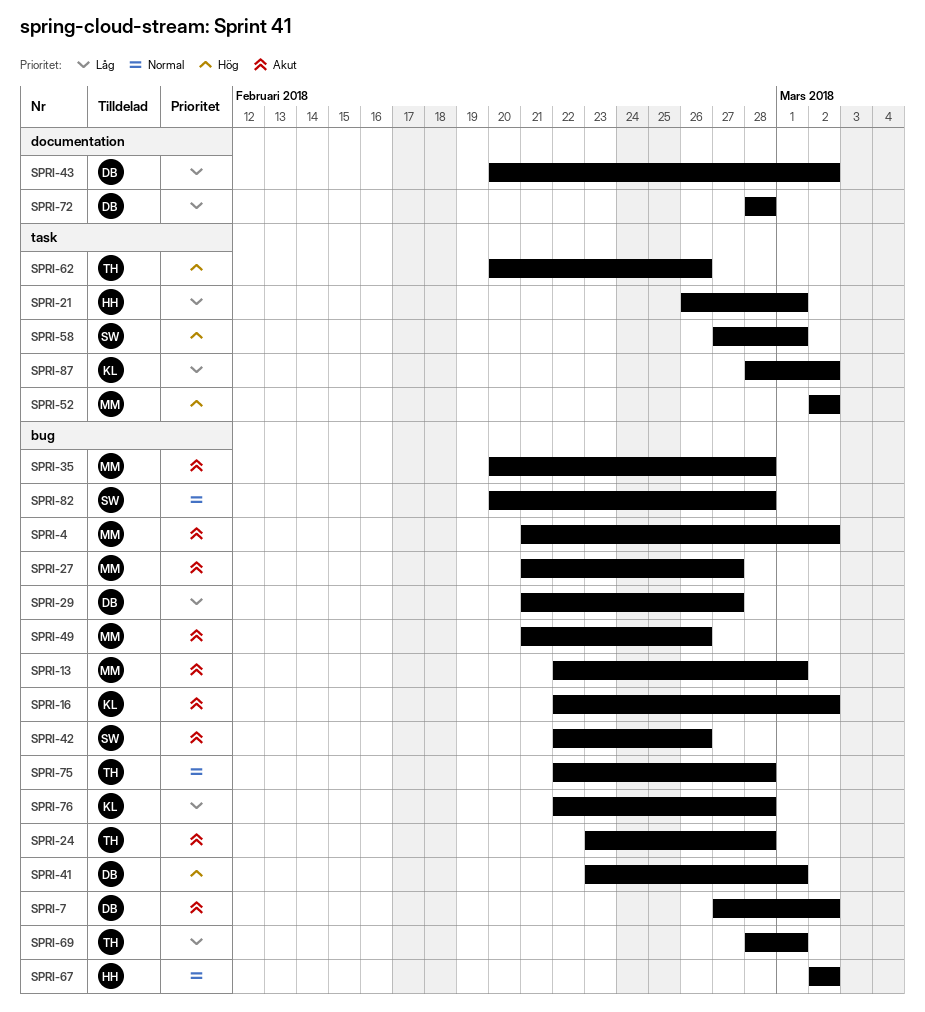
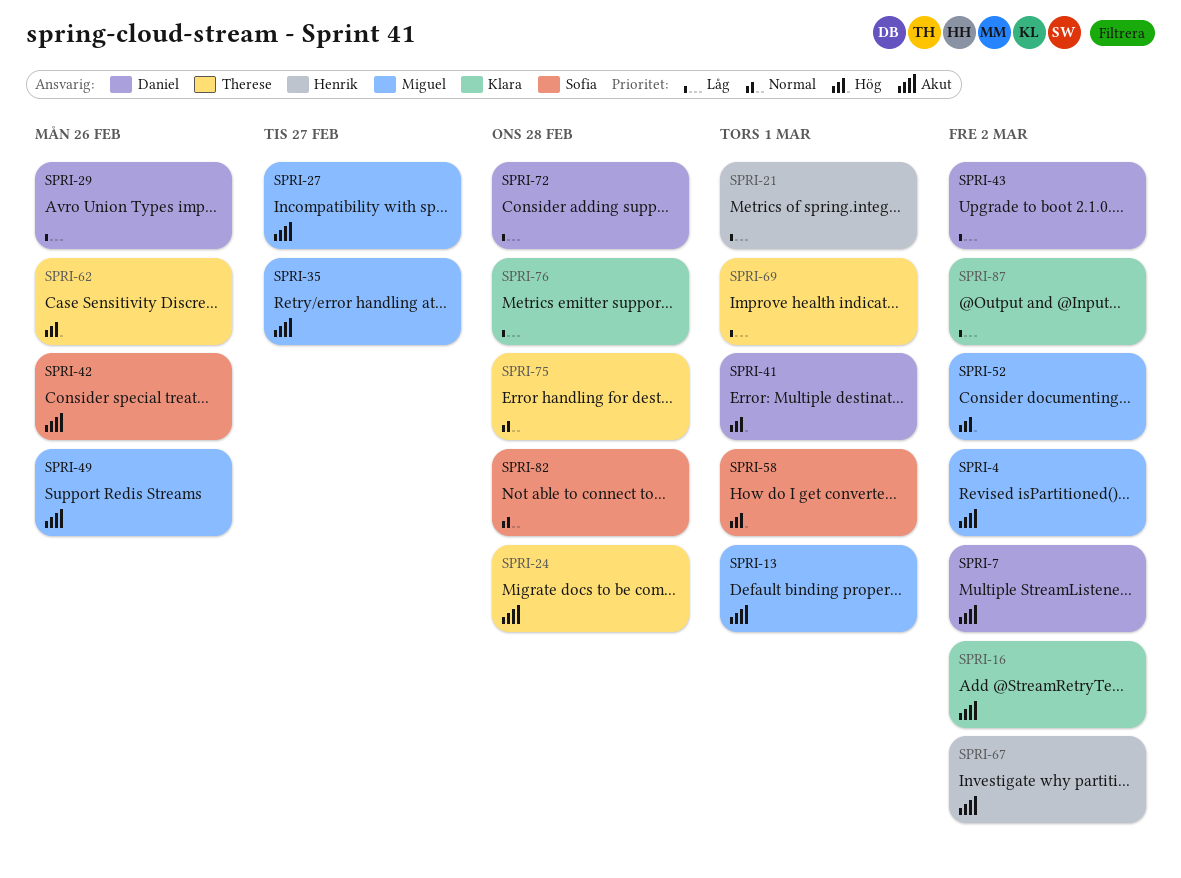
SPRI-29, due: Feb 27 -> Feb 26
SPRI-35, due: Feb 28 -> Feb 27
SPRI-67, priority: Normal -> Akut

